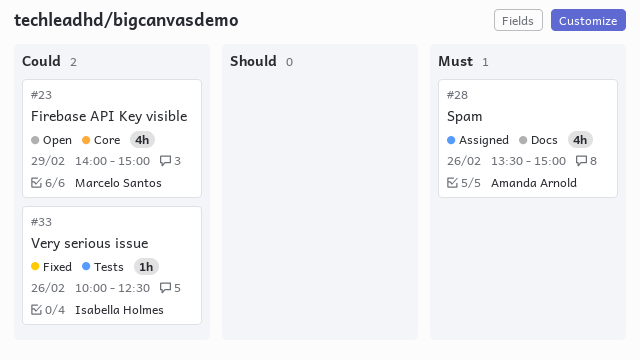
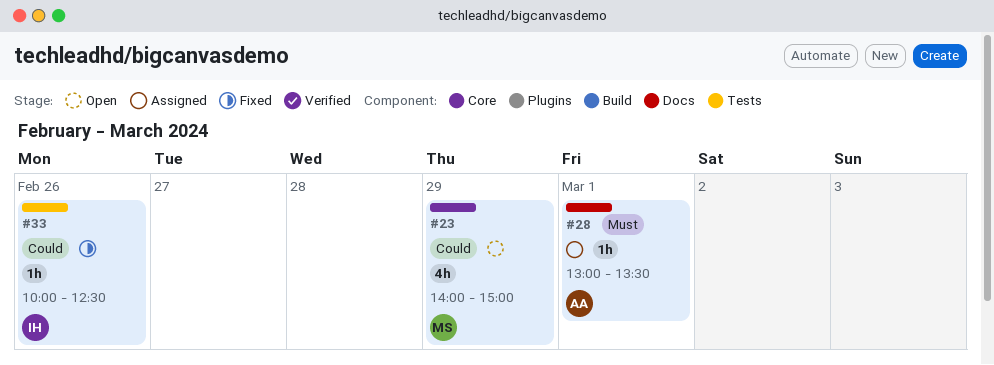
#28, estimate: 4h -> 1h
#28, day: Feb 26 -> Mar 1
#28, begins: 13:30 -> 13:00
#28, ends: 15:00 -> 13:30

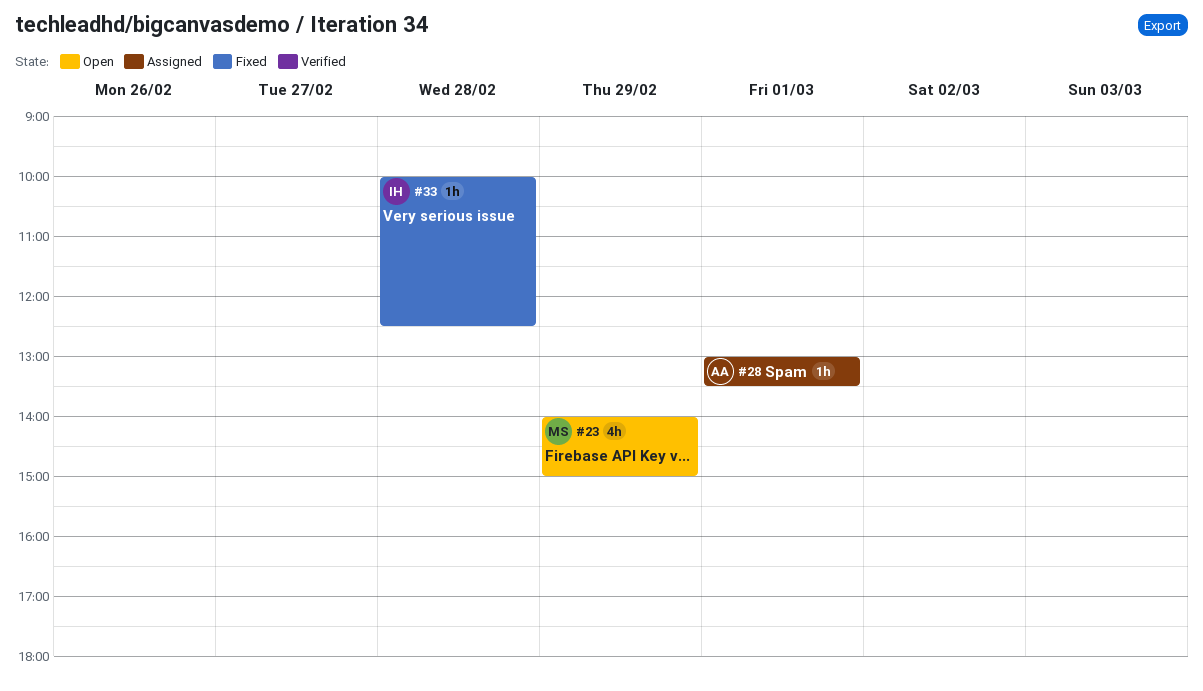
#33, day: Feb 26 -> Feb 28

